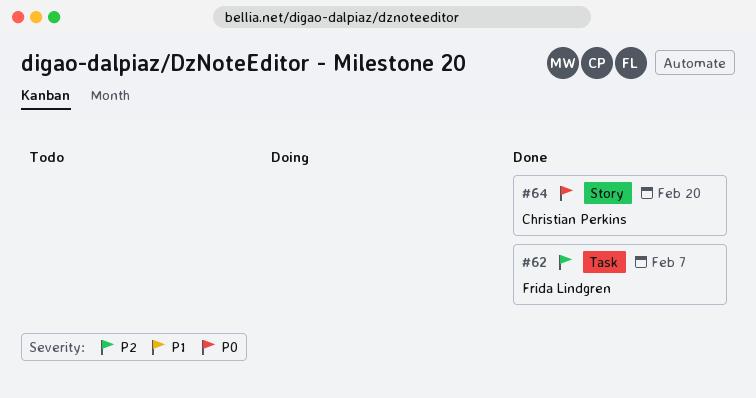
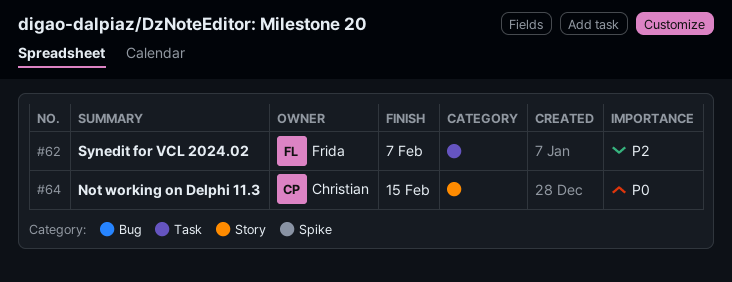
#64, due: Feb 20 -> Feb 15

